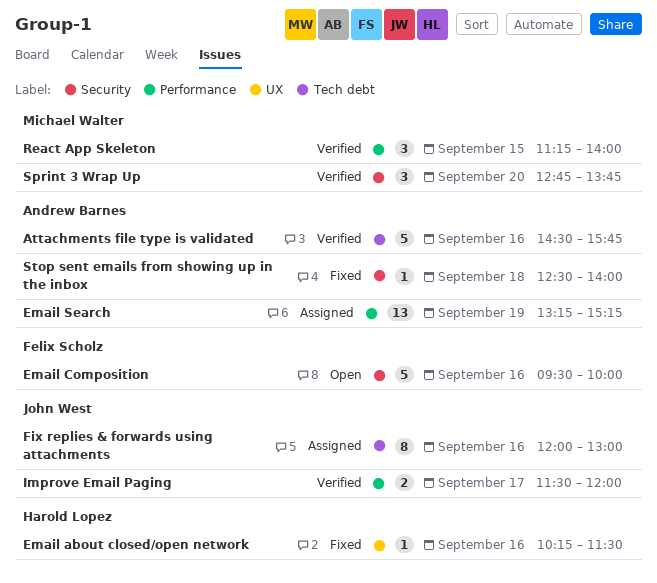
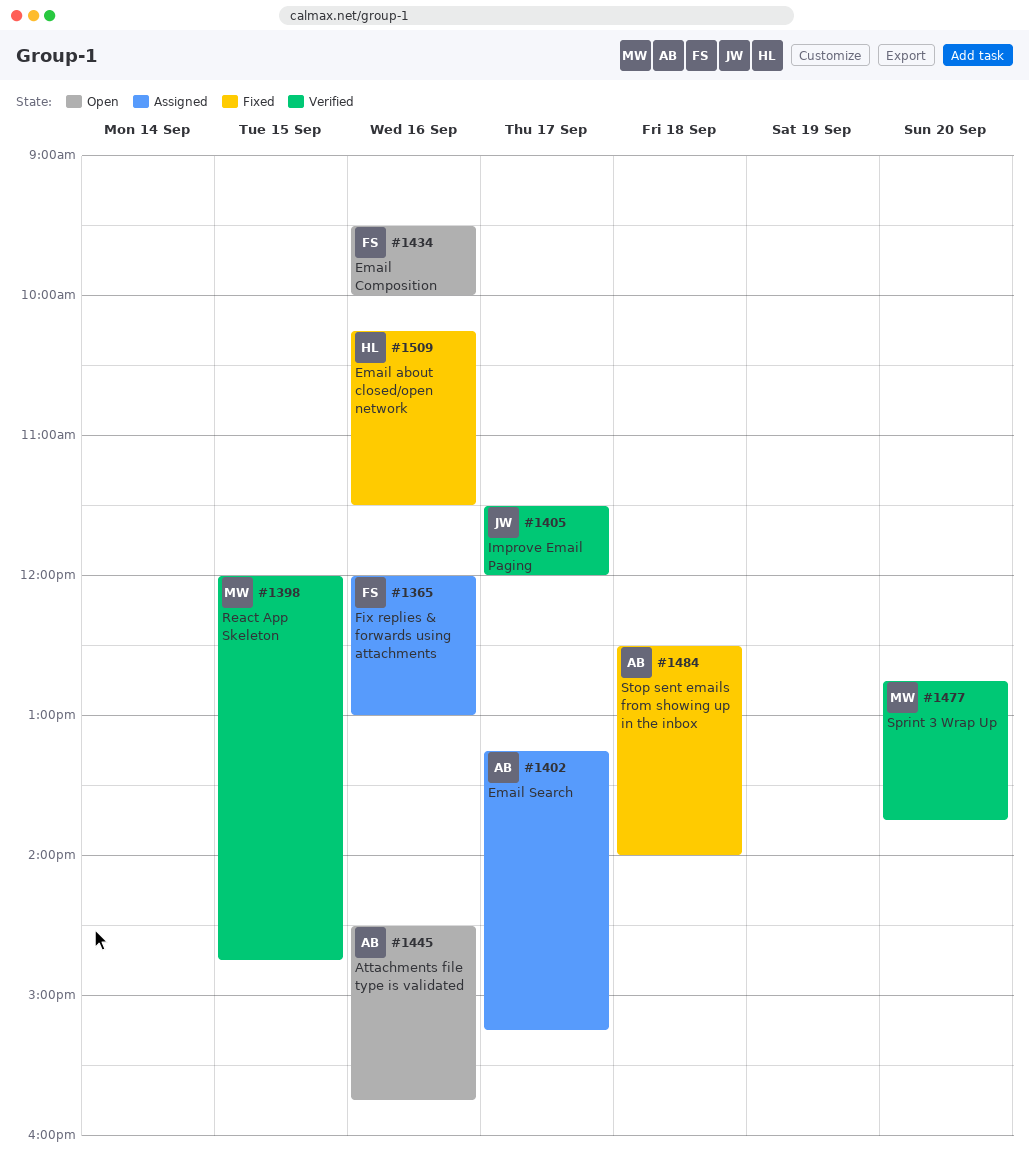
Attachments file type is validated, status: Verified -> Open
Email Search, day: Sep 19 -> Sep 17
Fix replies & forwards using attachments, owner: John West -> Felix Scholz
React App Skeleton, begins: 11:15 -> 12:00
React App Skeleton, ends: 14:00 -> 14:45

